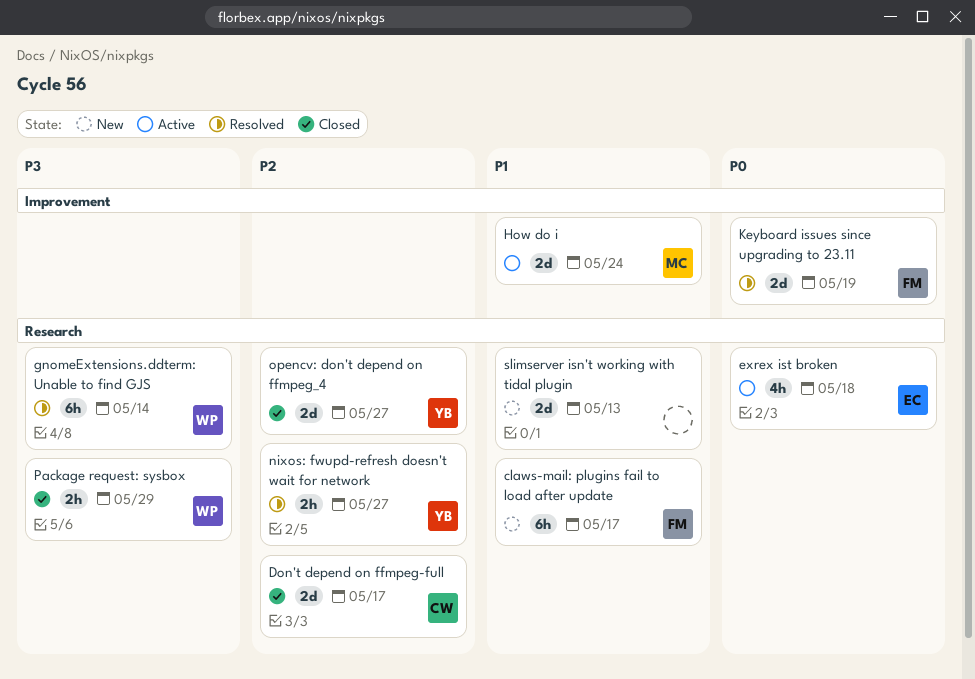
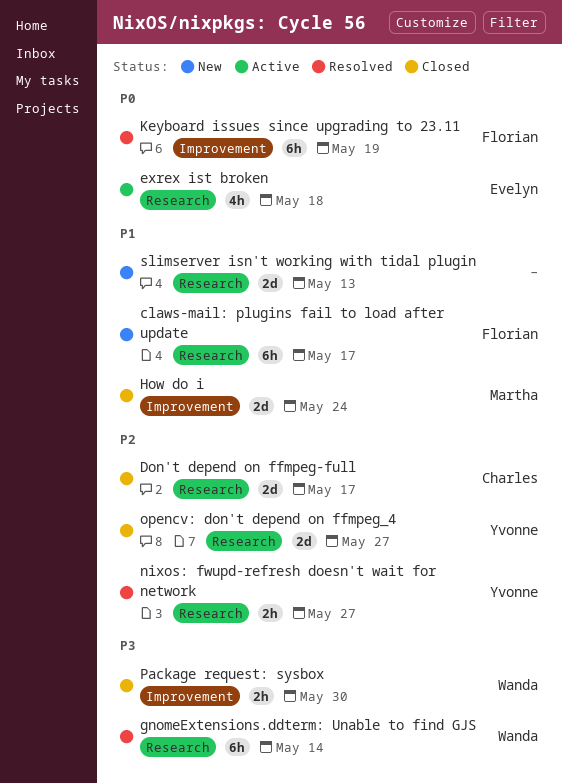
How do i, status: Active -> Closed
Keyboard issues since upgrading to 23.11, estimate: 2d -> 6h
Package request: sysbox, label: Research -> Improvement
Package request: sysbox, due: May 29 -> May 30

